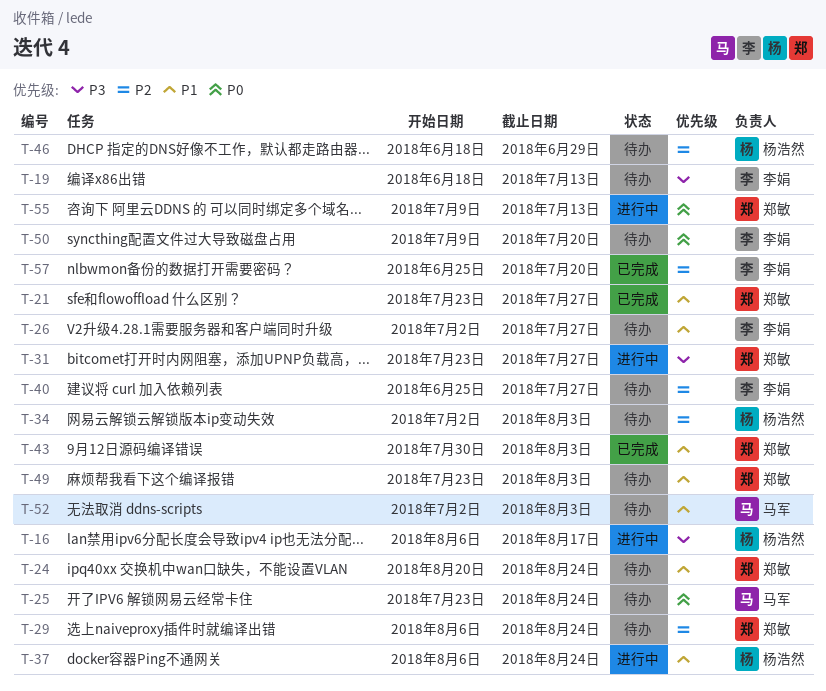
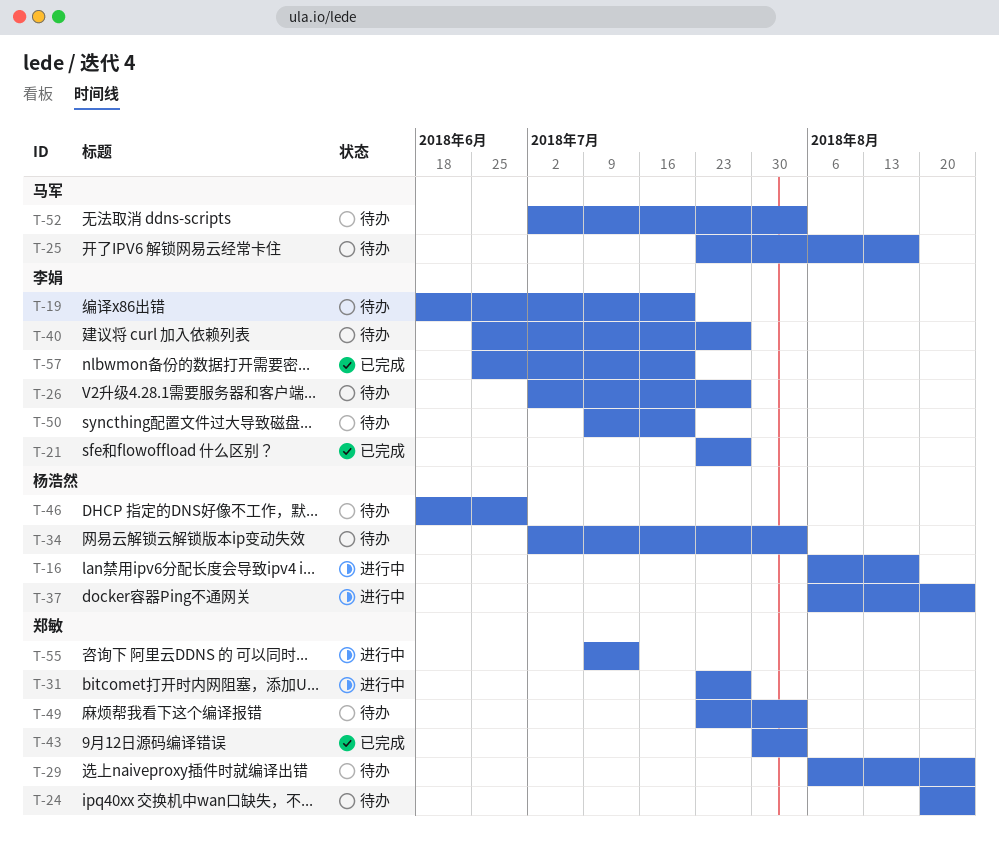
T-19, due: Jul 13 -> Jul 20
T-21, owner: 郑敏 -> 李娟
T-25, due: Aug 24 -> Aug 17

